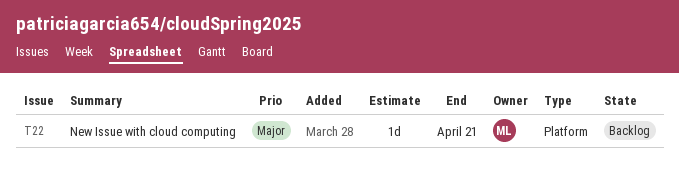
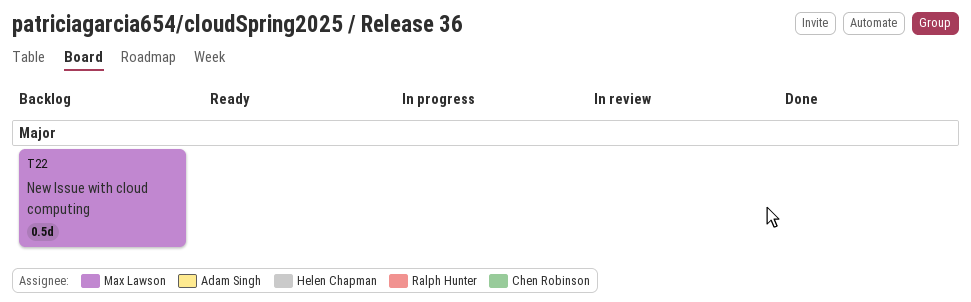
T22, estimate: 1d -> 0.5d

